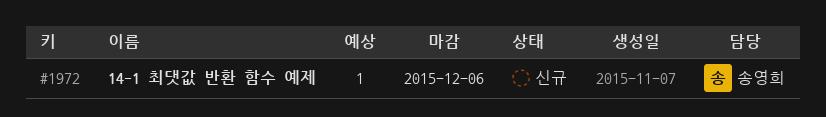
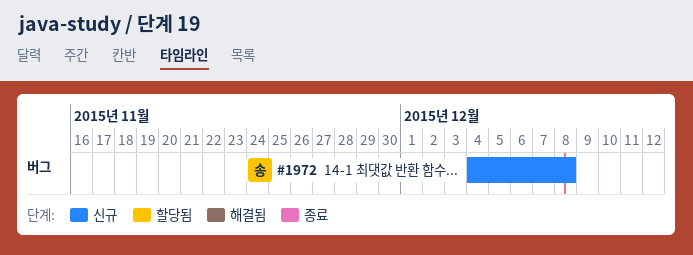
#1972, due: Dec 6 -> Dec 8

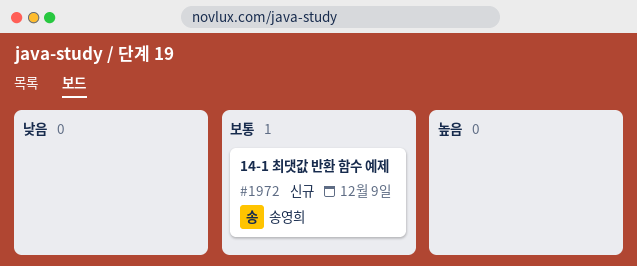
#1972, due: Dec 8 -> Dec 9

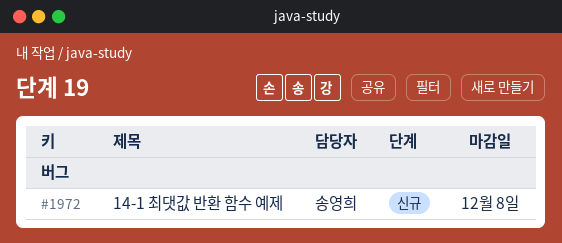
#1972, due: Dec 9 -> Dec 8

